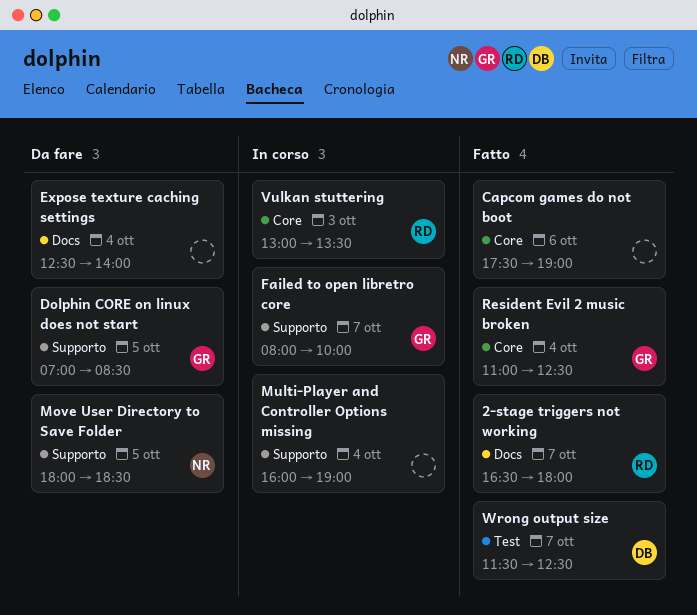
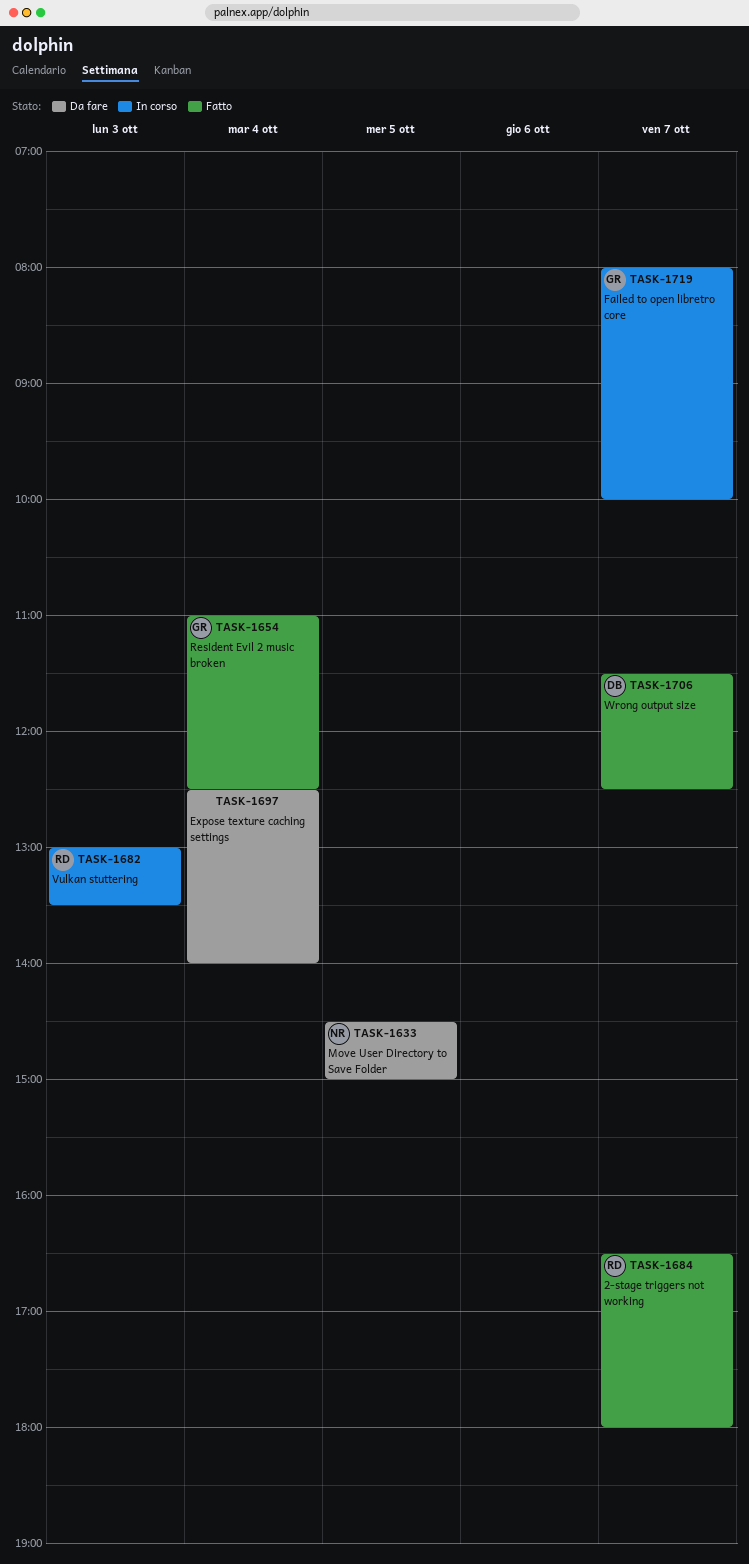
Capcom games do not boot: present -> none
Dolphin CORE on linux does not start: present -> none
Move User Directory to Save Folder, begins: 18:00 -> 14:30
Move User Directory to Save Folder, ends: 18:30 -> 15:00
Multi-Player and Controller Options missing: present -> none

